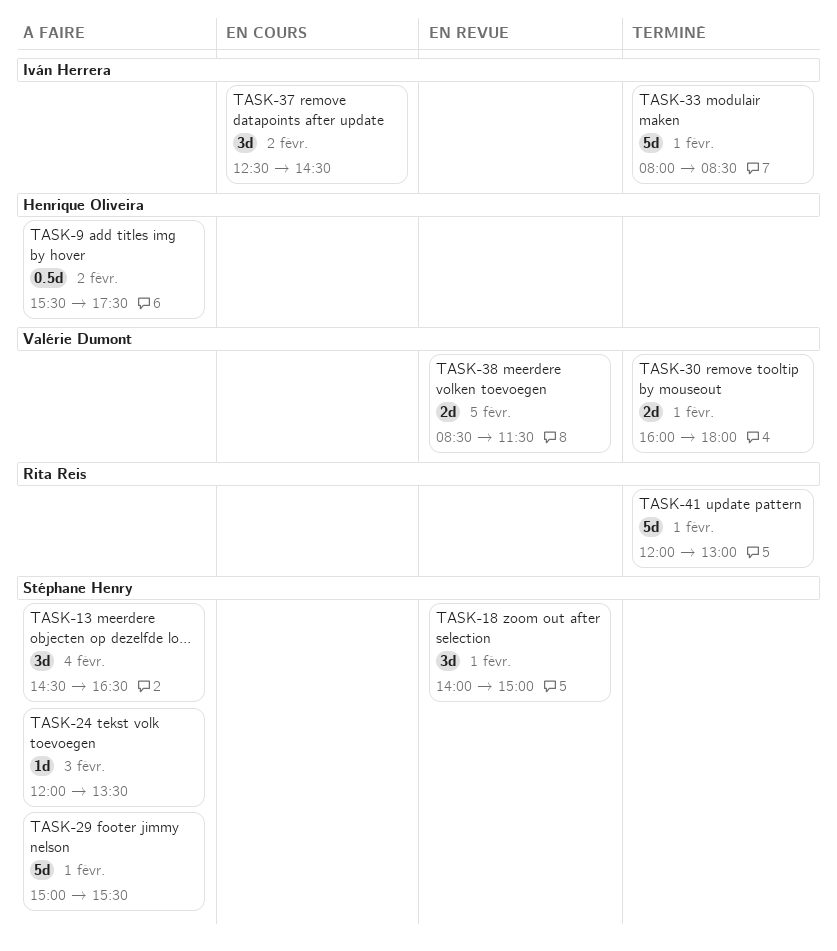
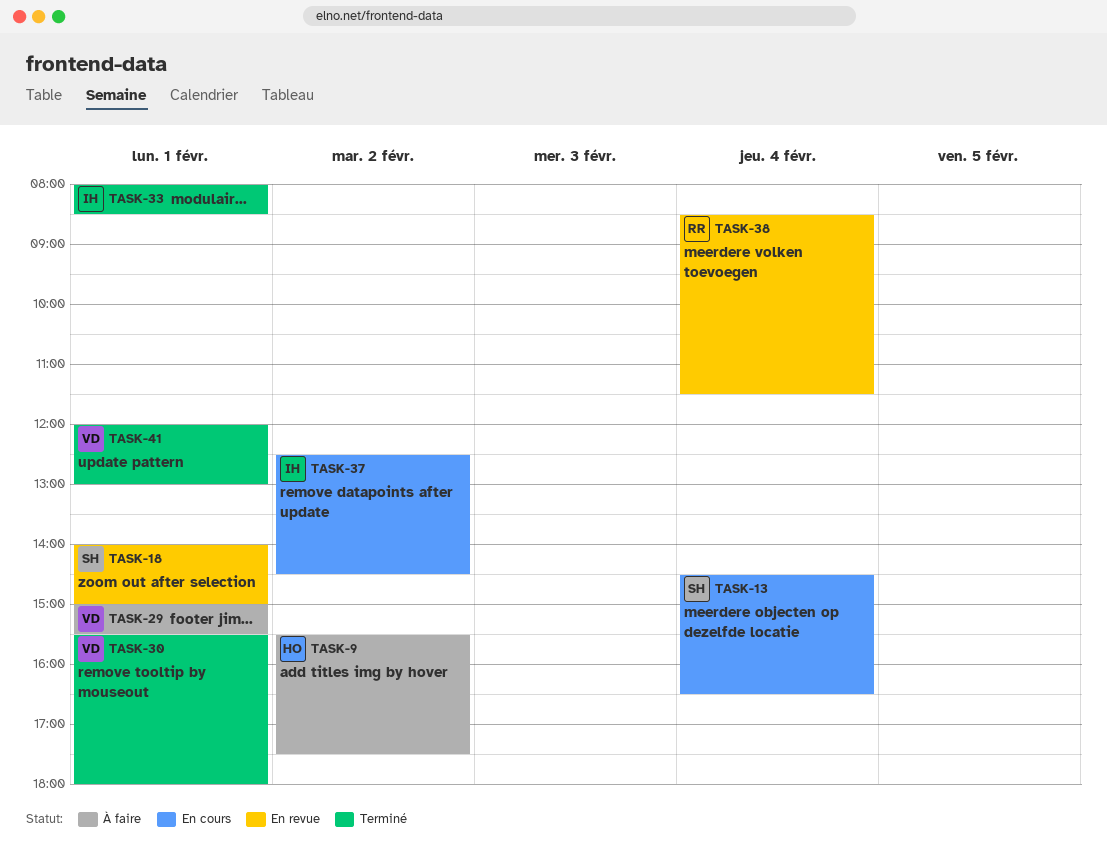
TASK-13, status: À faire -> En cours
TASK-24: present -> none
TASK-29, owner: Stéphane Henry -> Valérie Dumont
TASK-30, begins: 16:00 -> 15:30
TASK-38, owner: Valérie Dumont -> Rita Reis
TASK-38, day: Feb 5 -> Feb 4
TASK-41, owner: Rita Reis -> Valérie Dumont

